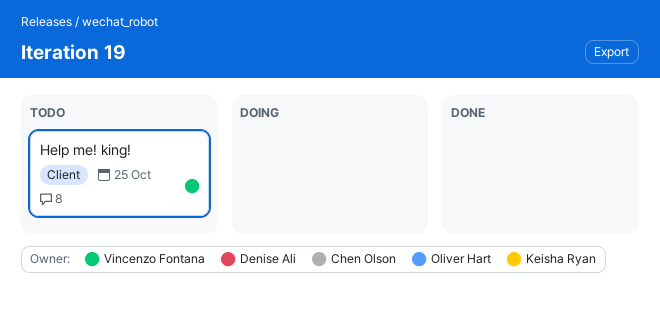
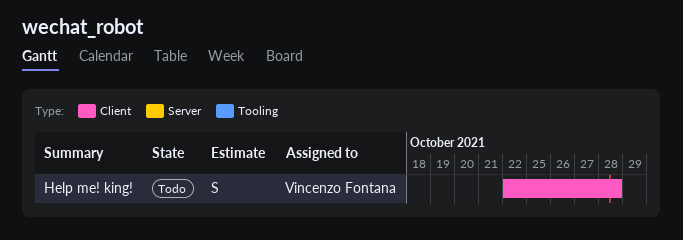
Help me! king!, due: Oct 25 -> Oct 28

